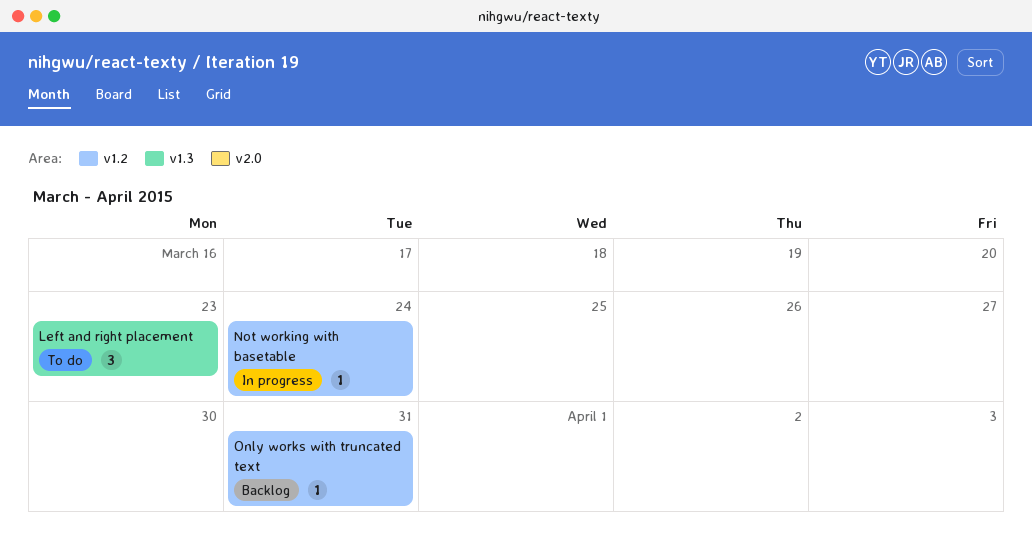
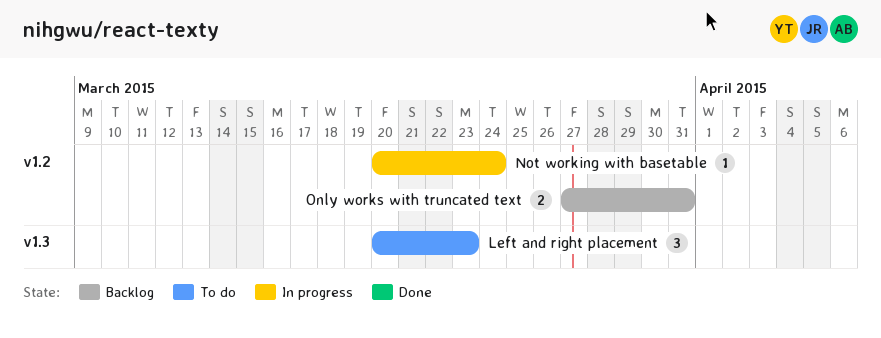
Only works with truncated text, estimate: 1 -> 2

